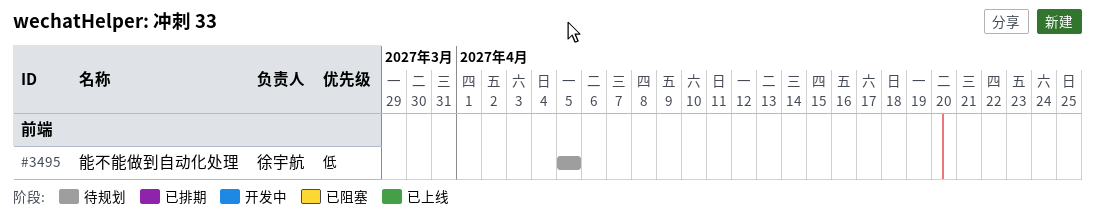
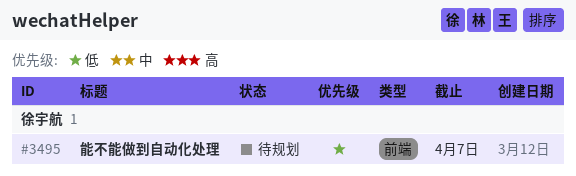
#3495, due: Apr 5 -> Apr 7

